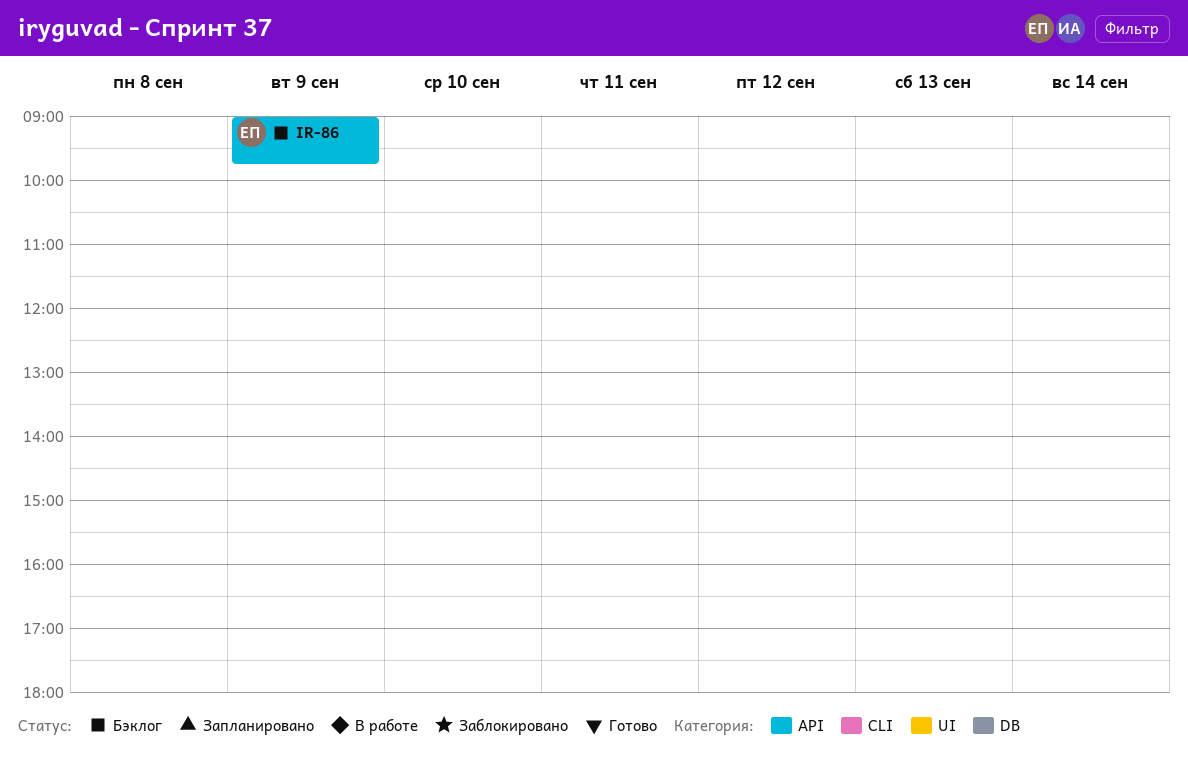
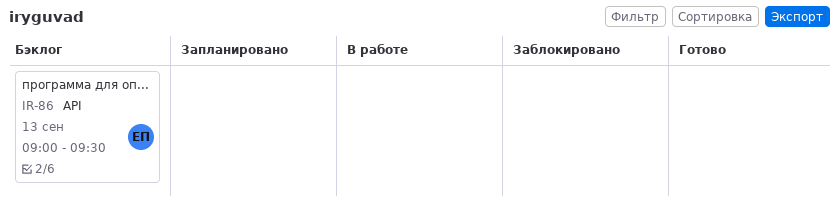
IR-86, day: Sep 9 -> Sep 13
IR-86, ends: 09:45 -> 09:30

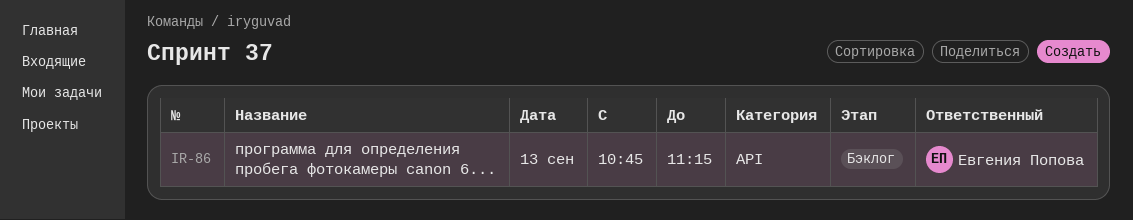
IR-86, begins: 09:00 -> 10:45
IR-86, ends: 09:30 -> 11:15

